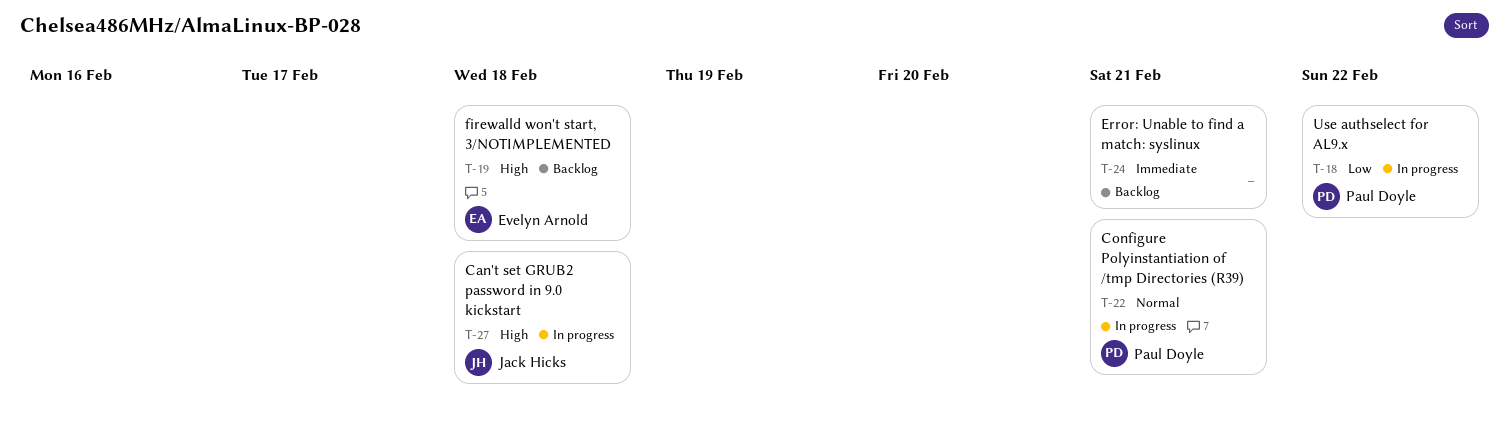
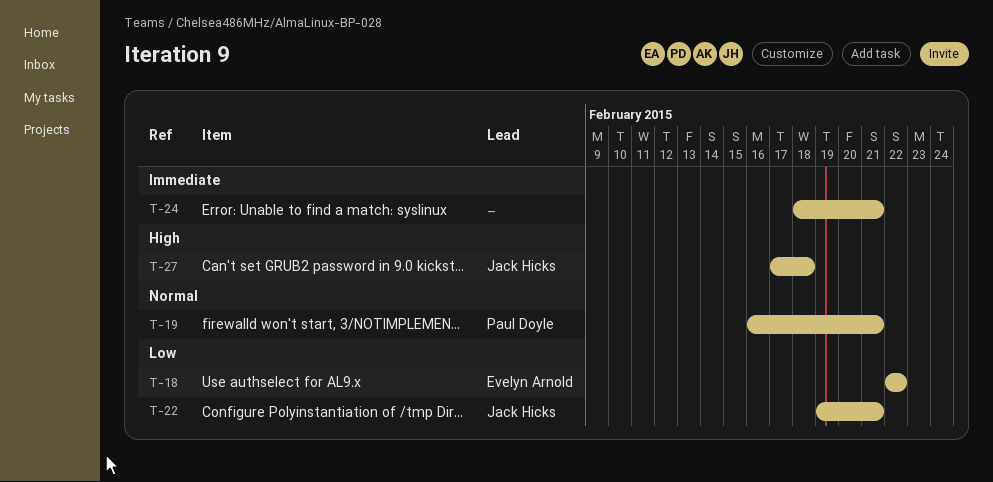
T-18, owner: Paul Doyle -> Evelyn Arnold
T-19, owner: Evelyn Arnold -> Paul Doyle
T-19, priority: High -> Normal
T-19, due: Feb 18 -> Feb 21
T-22, owner: Paul Doyle -> Jack Hicks
T-22, priority: Normal -> Low

